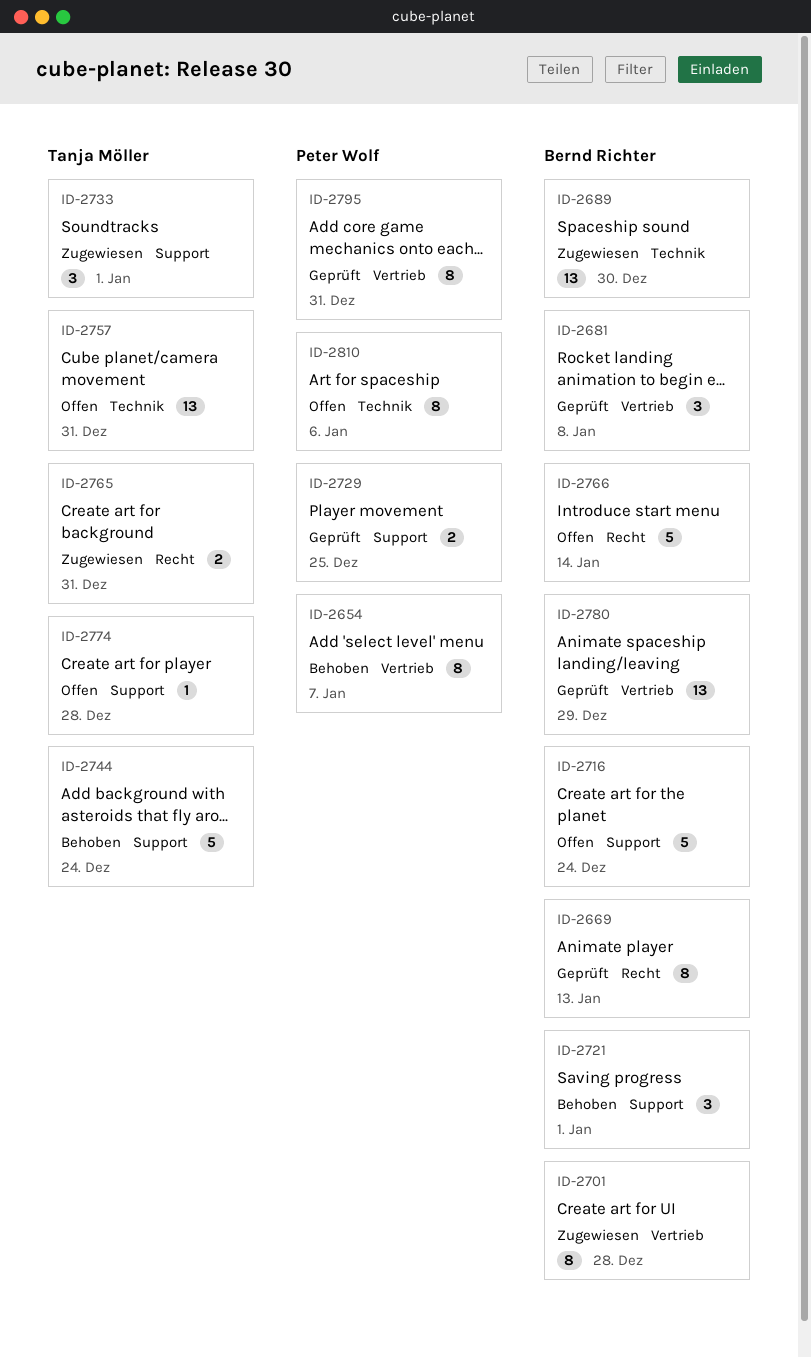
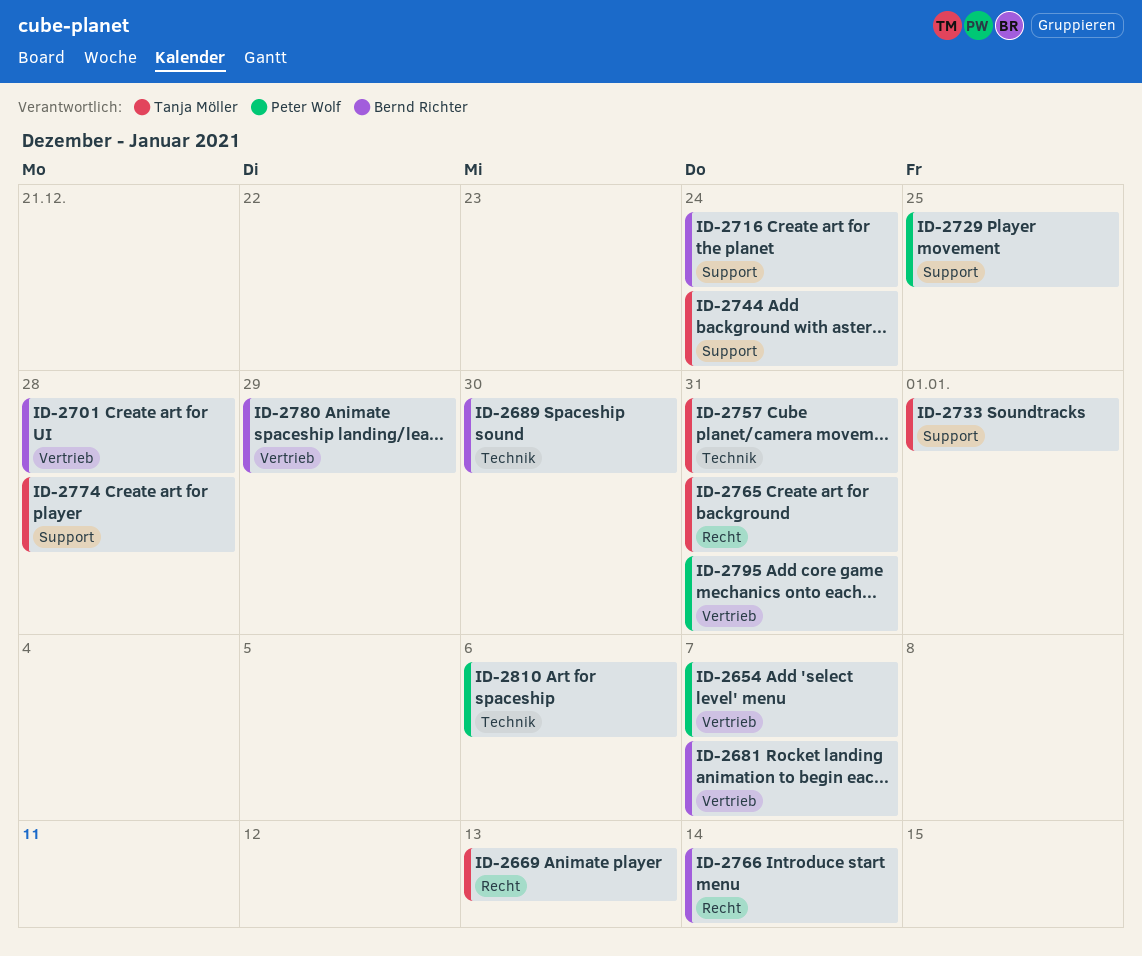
ID-2669, owner: Bernd Richter -> Tanja Möller
ID-2681, due: Jan 8 -> Jan 7
ID-2721: present -> none

